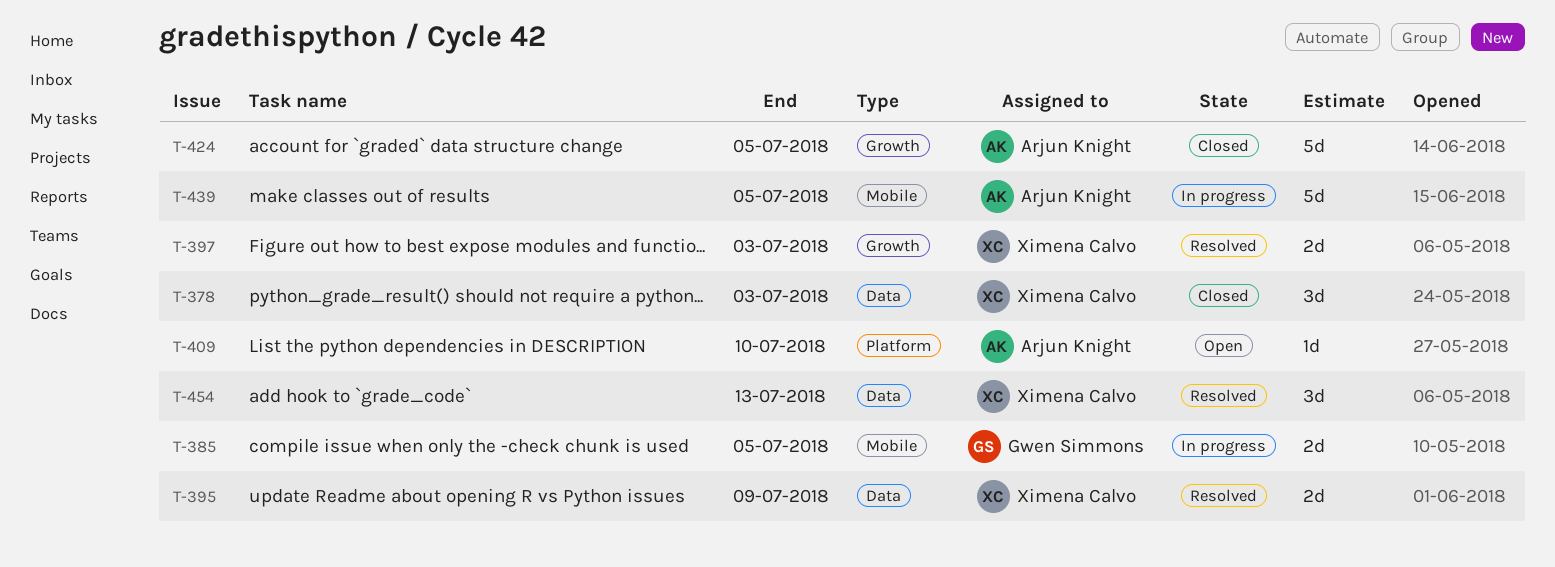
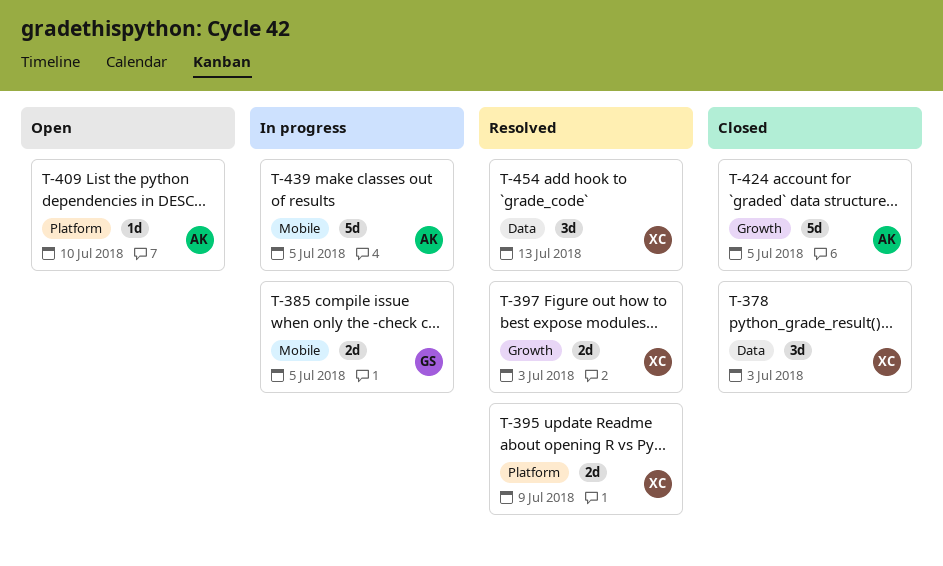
T-395, label: Data -> Platform

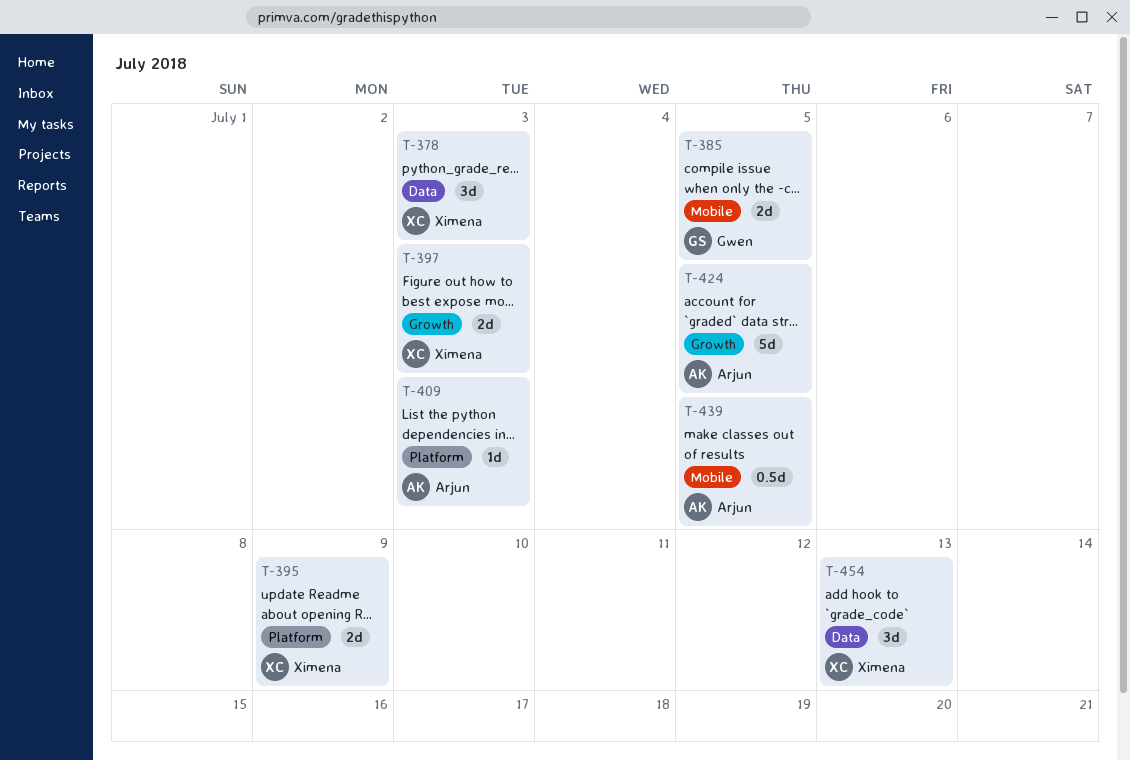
T-409, due: Jul 10 -> Jul 3
T-439, estimate: 5d -> 0.5d

